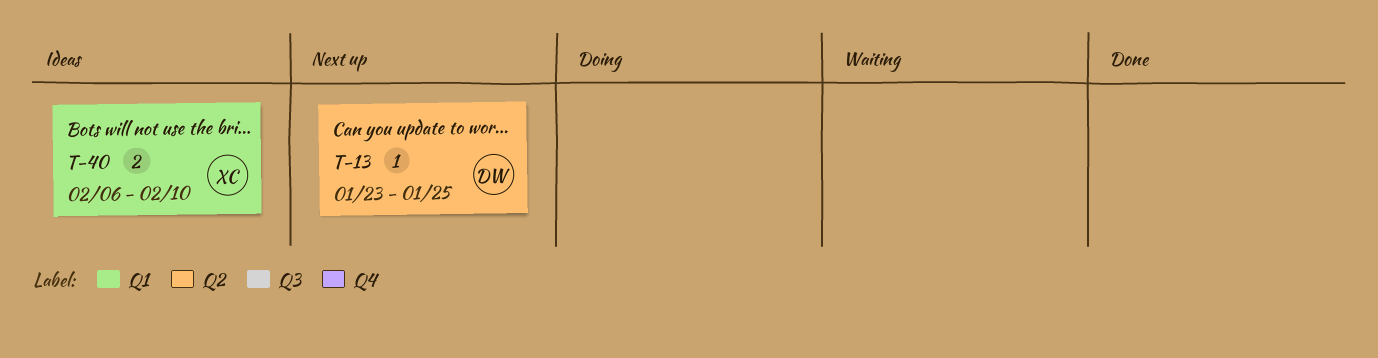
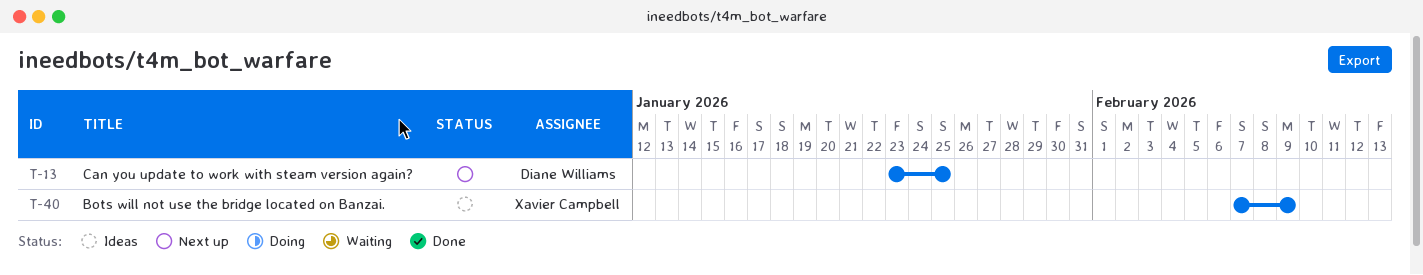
T-40, start: Feb 6 -> Feb 7
T-40, due: Feb 10 -> Feb 9

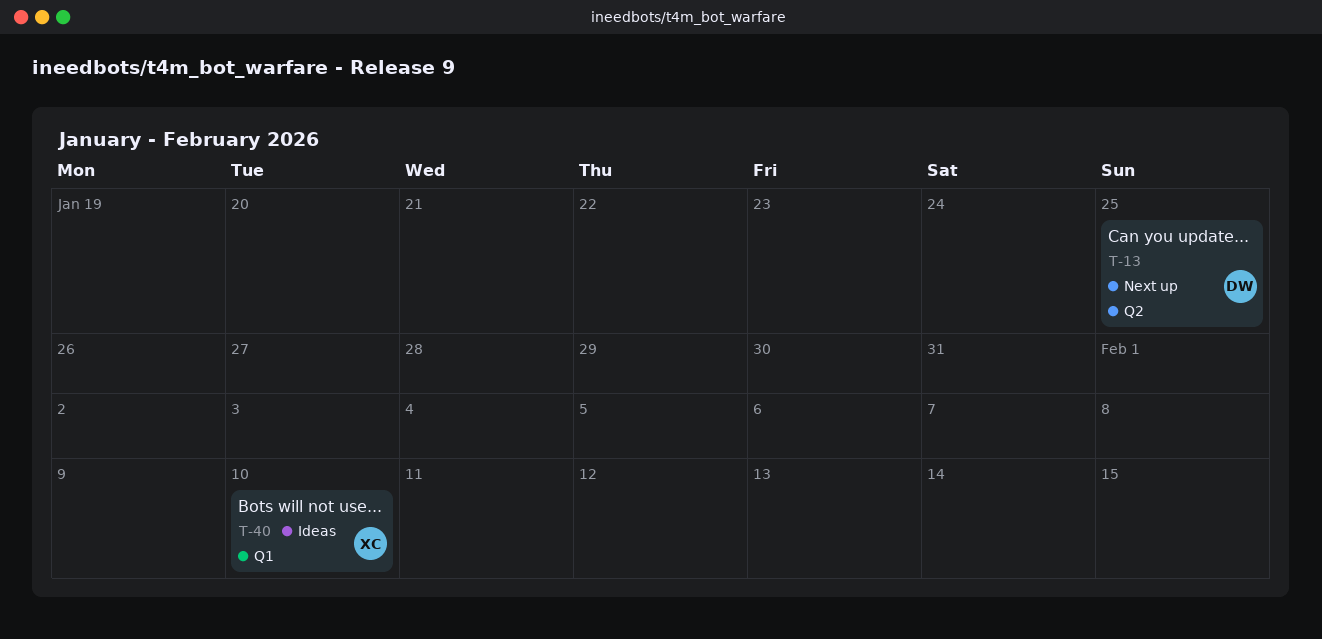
T-40, due: Feb 9 -> Feb 10

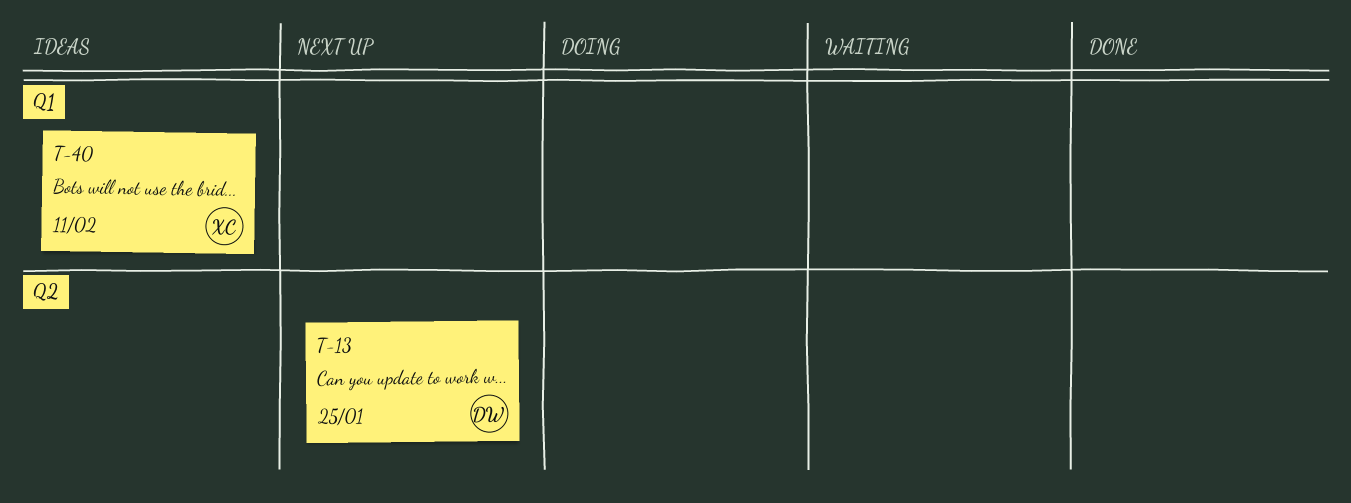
T-40, due: Feb 10 -> Feb 11

